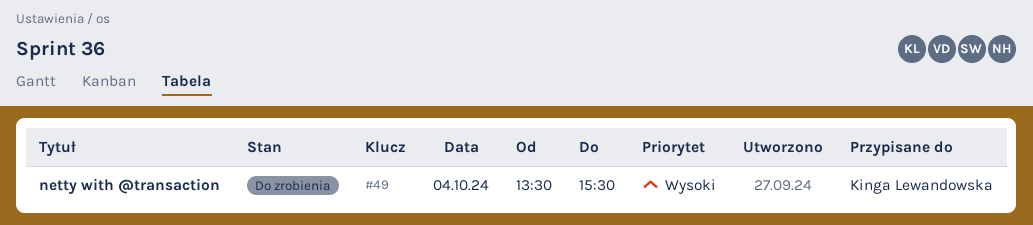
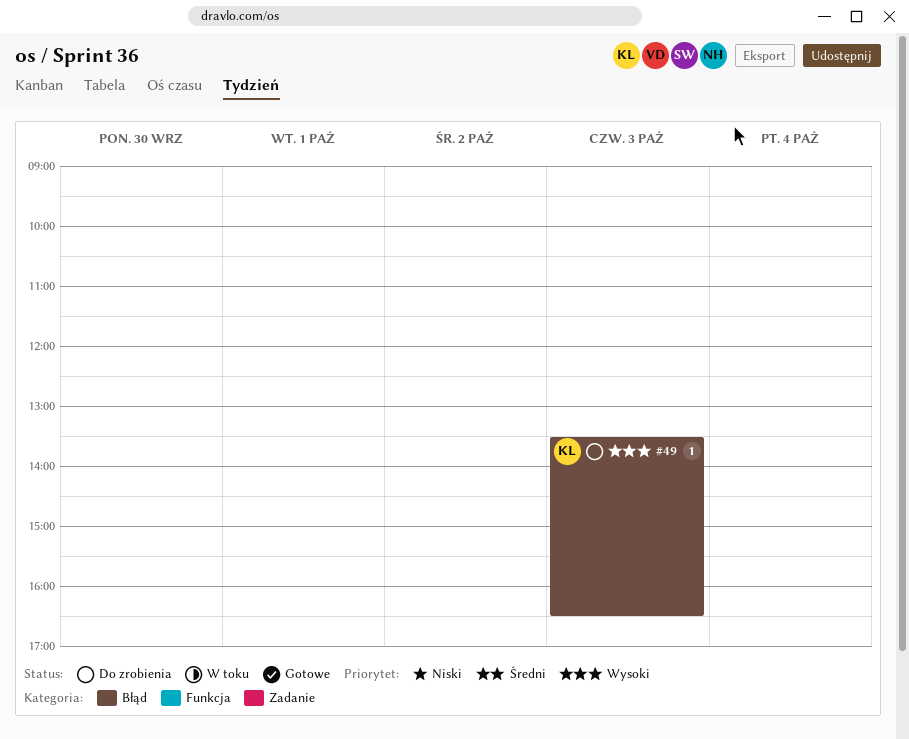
#49, day: Oct 4 -> Oct 3
#49, ends: 15:30 -> 16:30

